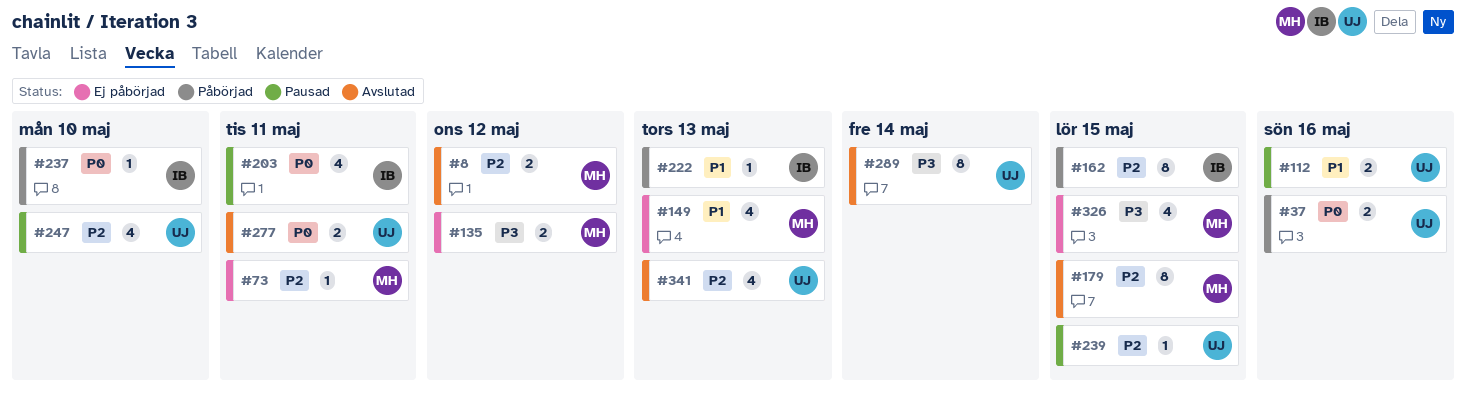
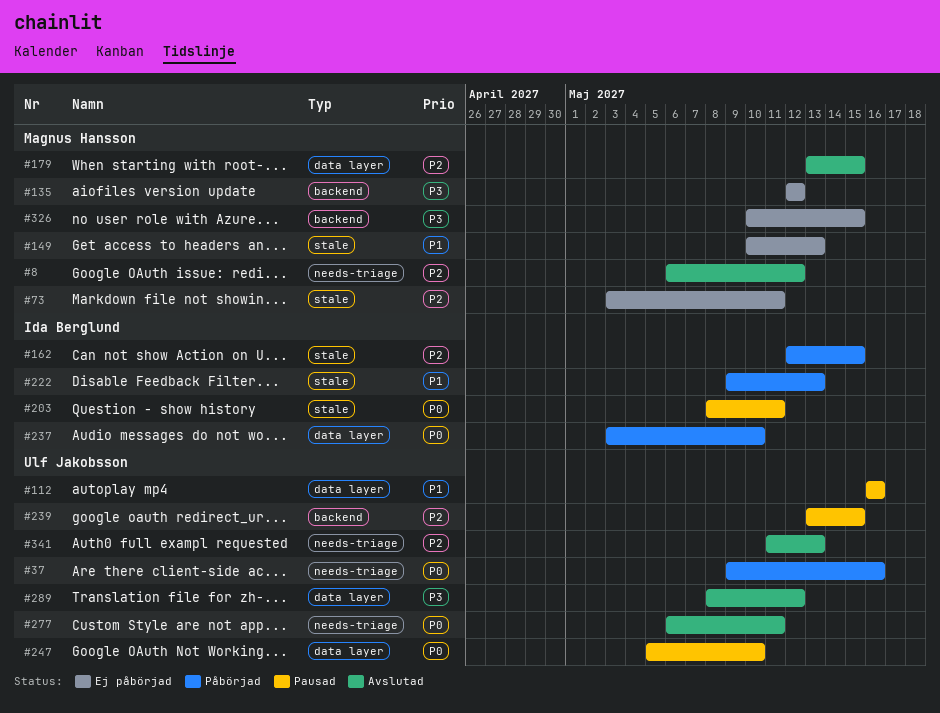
#247, priority: P2 -> P0
#289, due: May 14 -> May 12

